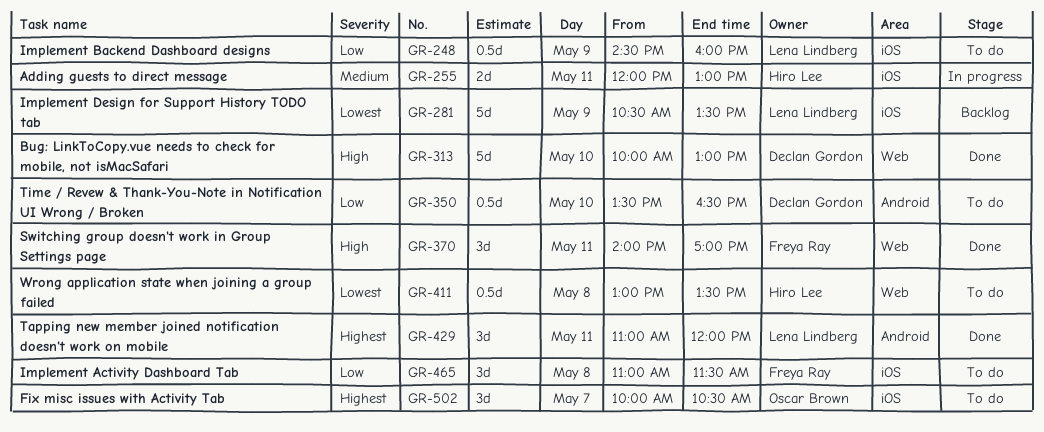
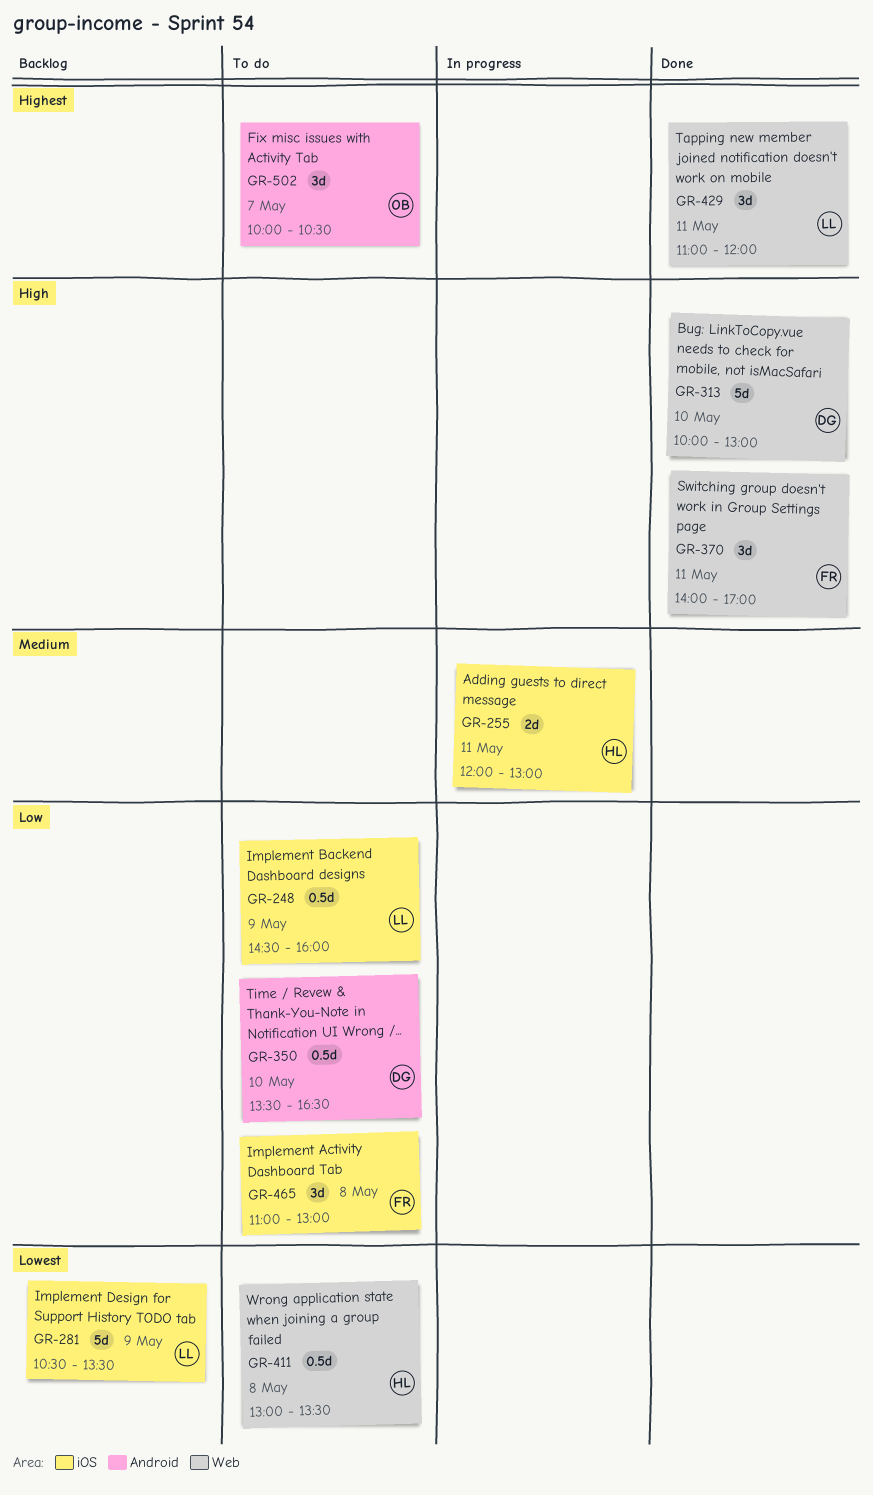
GR-429, label: Android -> Web
GR-465, ends: 11:30 -> 13:00
GR-502, label: iOS -> Android

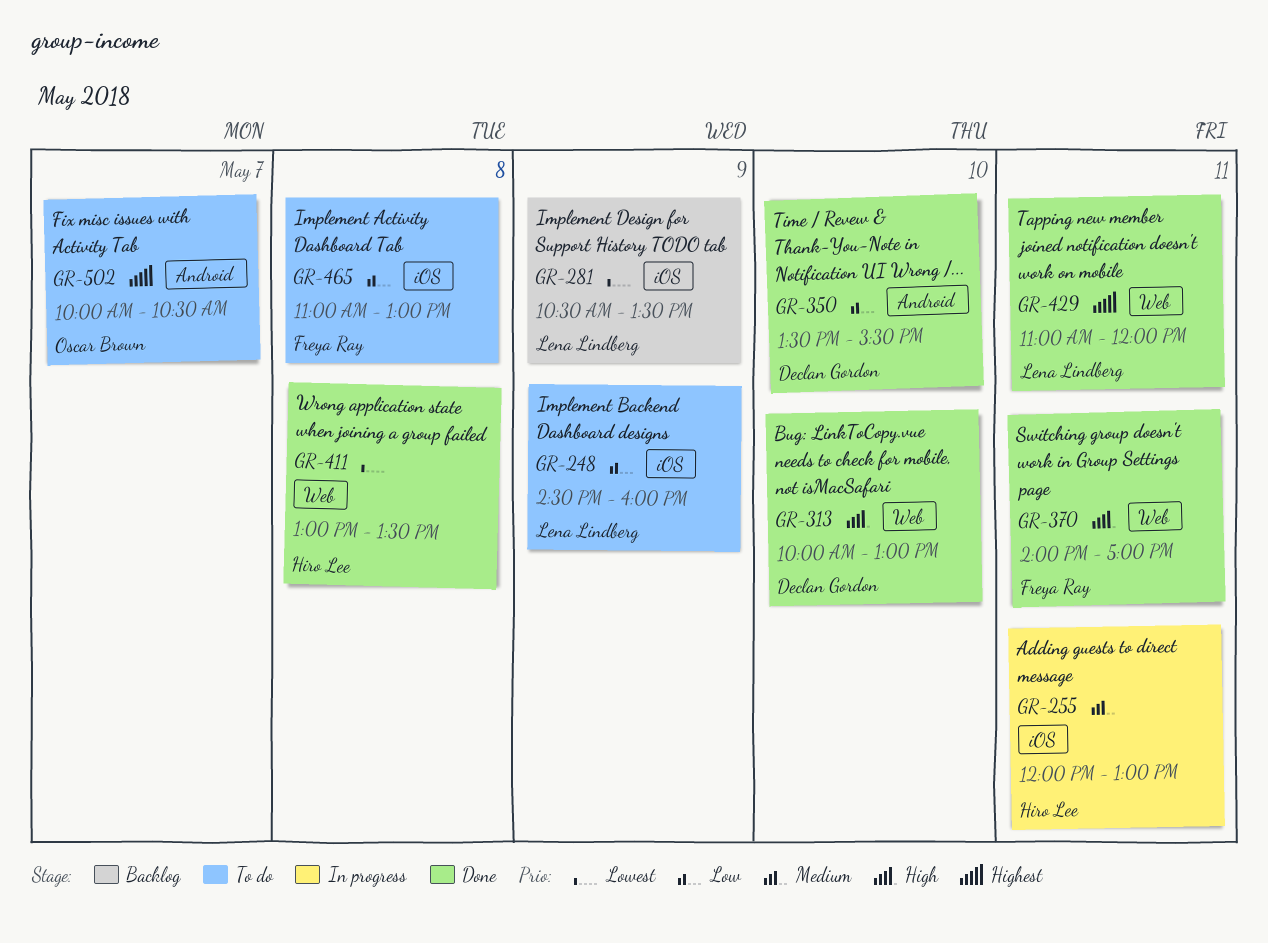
GR-350, status: To do -> Done
GR-350, ends: 16:30 -> 15:30
GR-411, status: To do -> Done

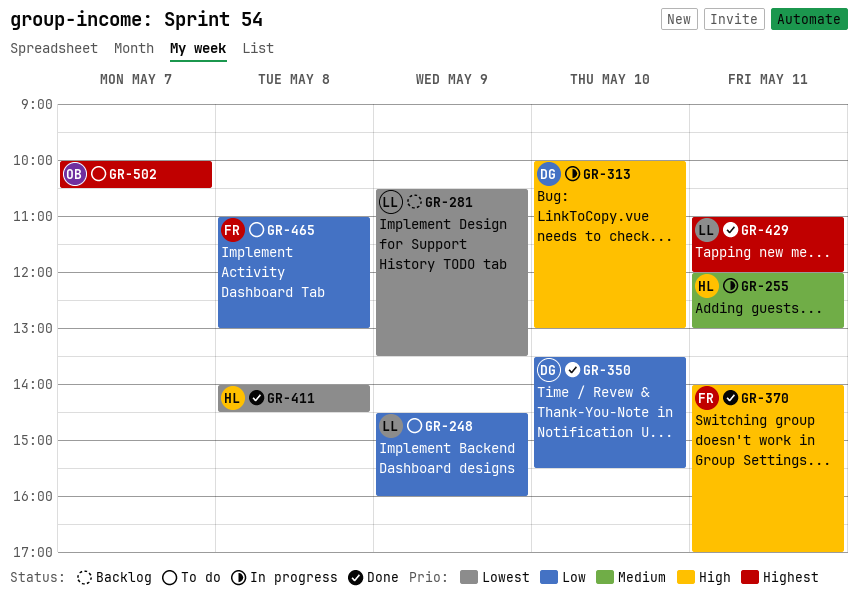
GR-313, status: Done -> In progress
GR-411, begins: 13:00 -> 14:00
GR-411, ends: 13:30 -> 14:30

